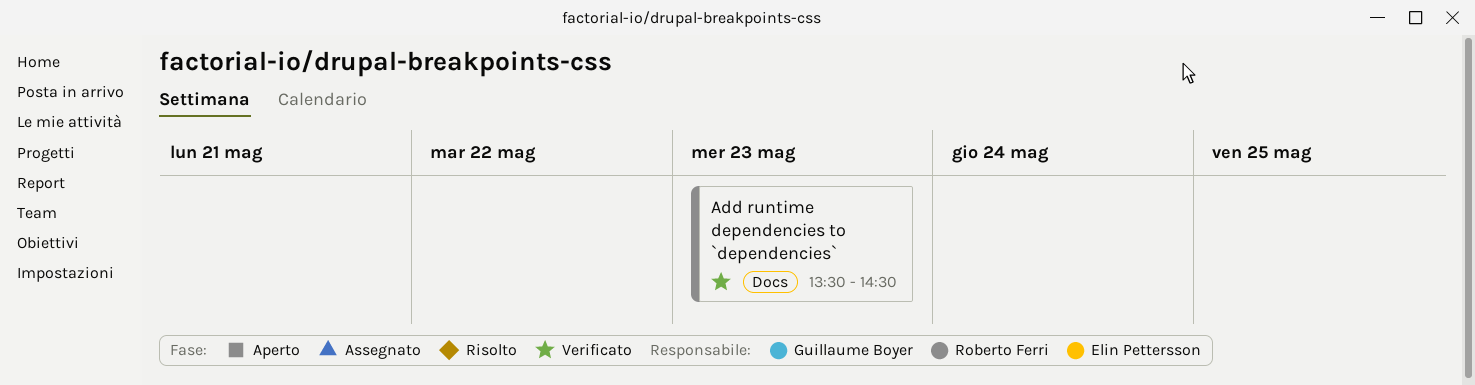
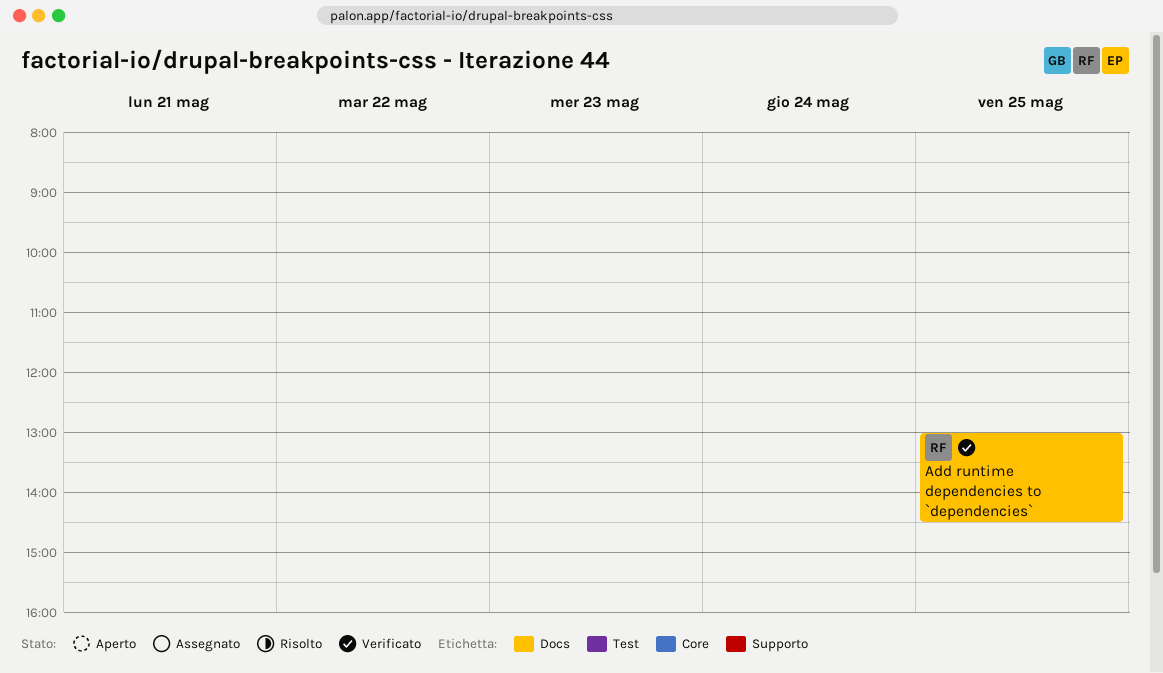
Add runtime dependencies to `dependencies`, day: May 23 -> May 25
Add runtime dependencies to `dependencies`, begins: 13:30 -> 13:00

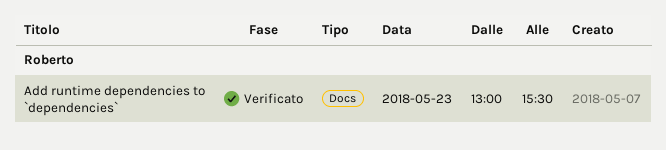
Add runtime dependencies to `dependencies`, day: May 25 -> May 23
Add runtime dependencies to `dependencies`, ends: 14:30 -> 15:30

